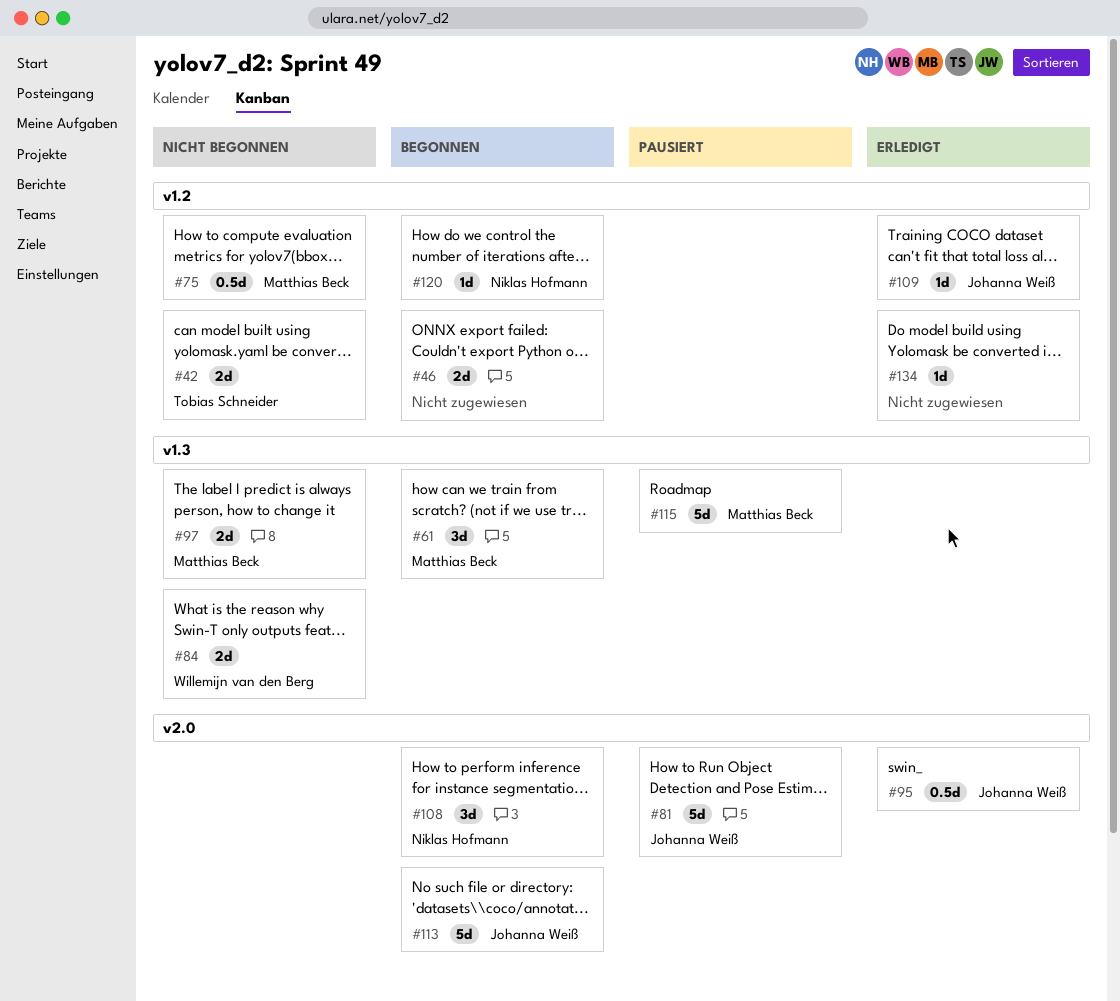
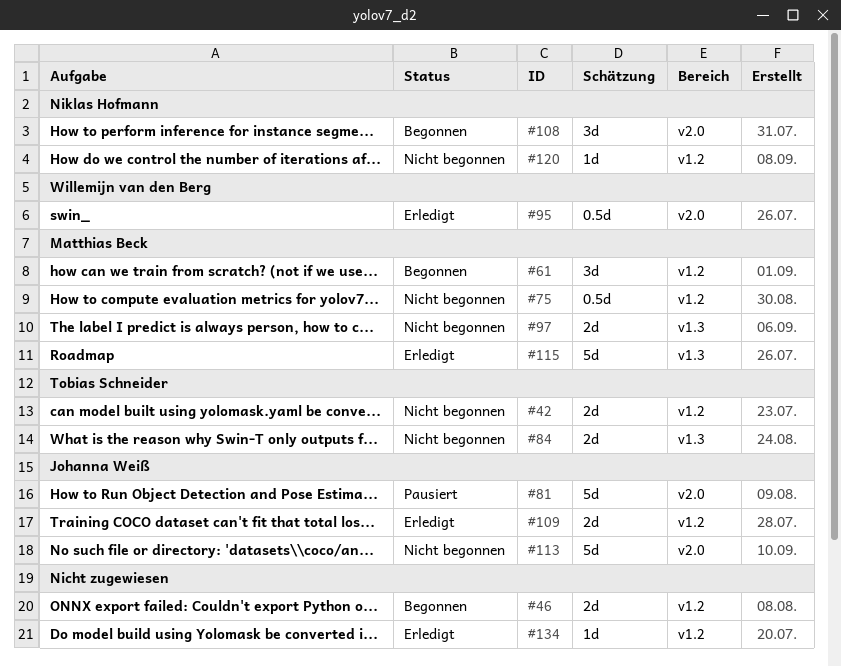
#61, label: v1.3 -> v1.2
#84, owner: Willemijn van den Berg -> Tobias Schneider
#95, owner: Johanna Weiß -> Willemijn van den Berg
#109, estimate: 1d -> 2d
#113, status: Begonnen -> Nicht begonnen
#115, status: Pausiert -> Erledigt
#120, status: Begonnen -> Nicht begonnen

